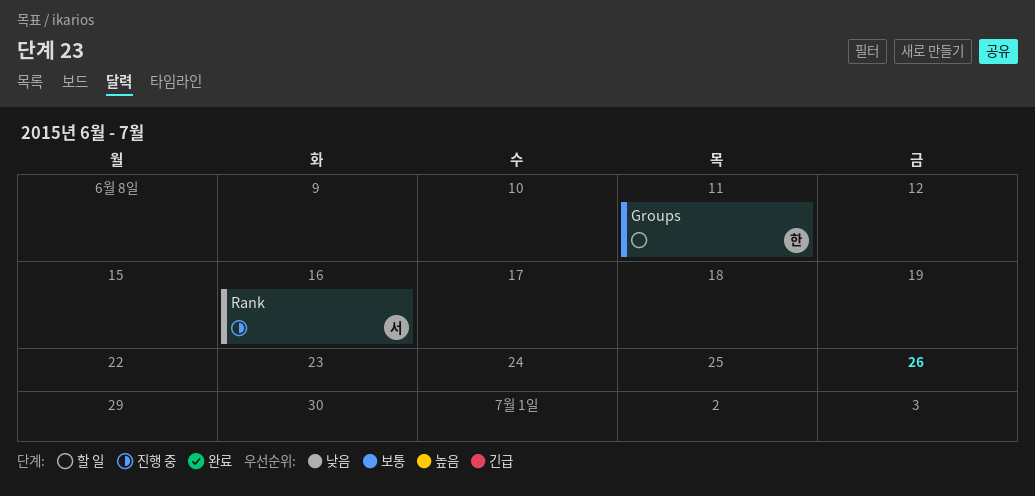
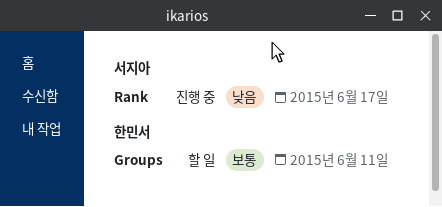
Rank, due: Jun 16 -> Jun 17

